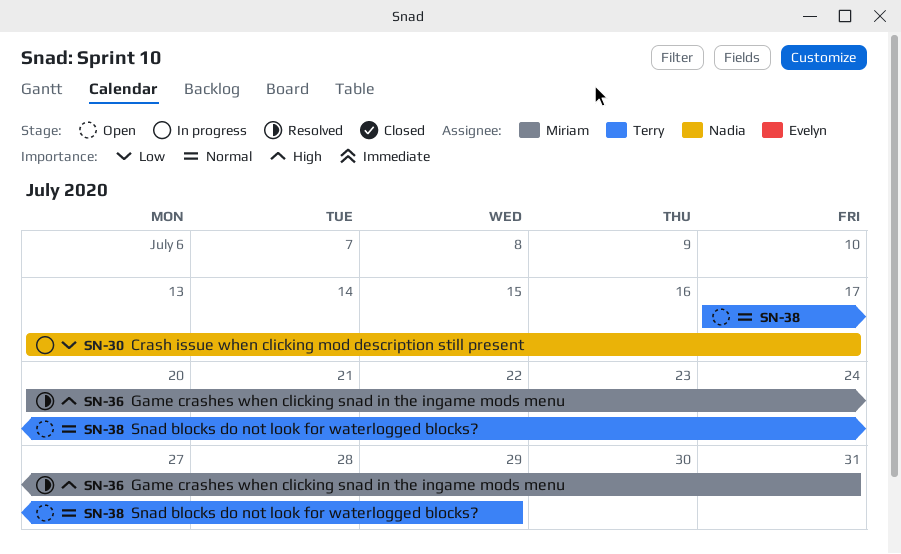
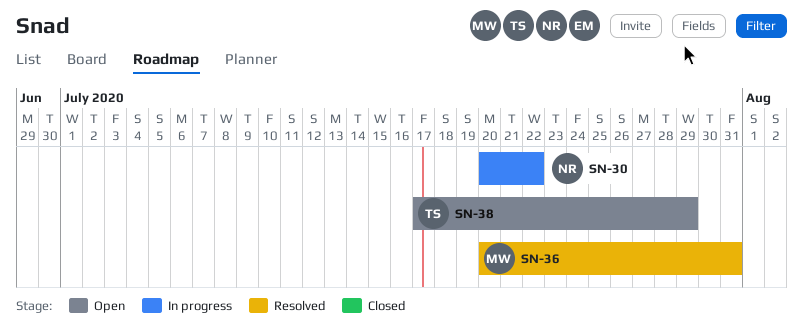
SN-30, start: Jul 13 -> Jul 20
SN-30, due: Jul 17 -> Jul 22

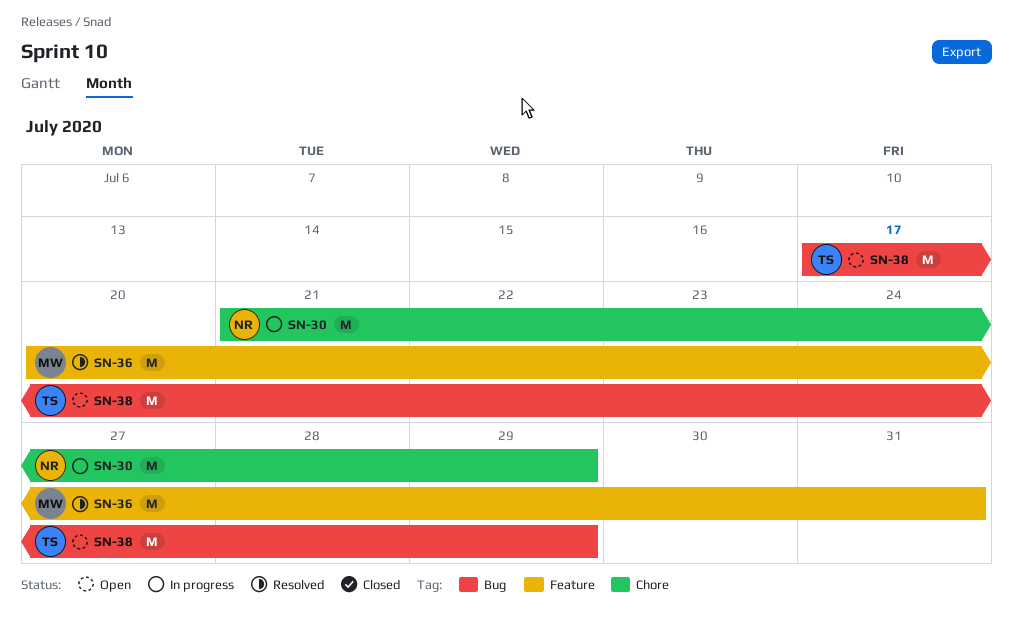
SN-30, start: Jul 20 -> Jul 21
SN-30, due: Jul 22 -> Jul 29

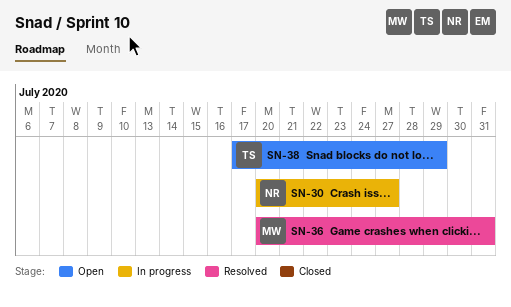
SN-30, start: Jul 21 -> Jul 20
SN-30, due: Jul 29 -> Jul 27

